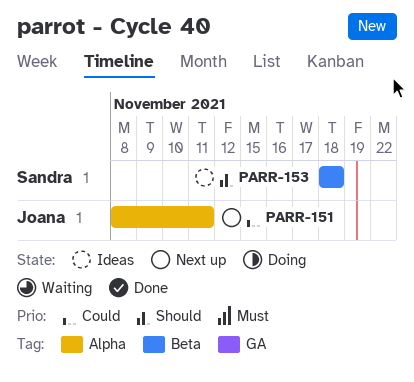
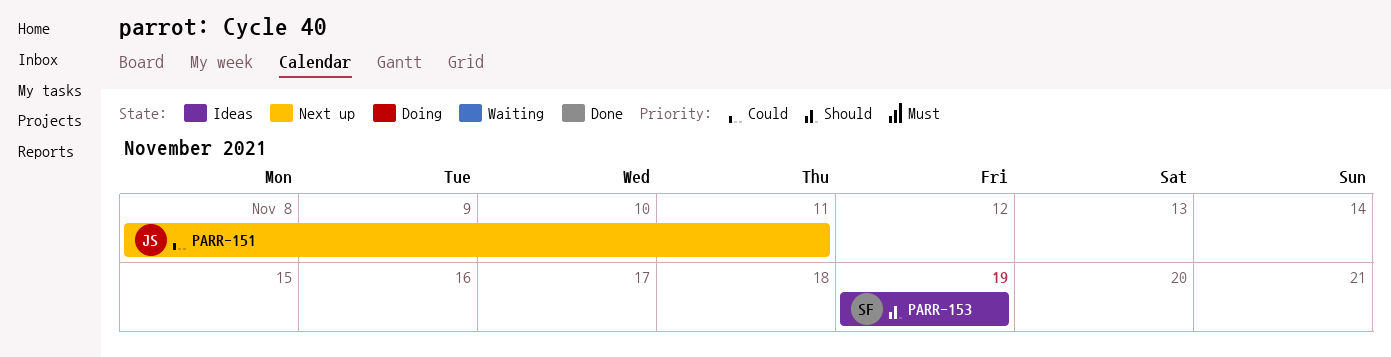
PARR-153, start: Nov 18 -> Nov 19
PARR-153, due: Nov 18 -> Nov 19

